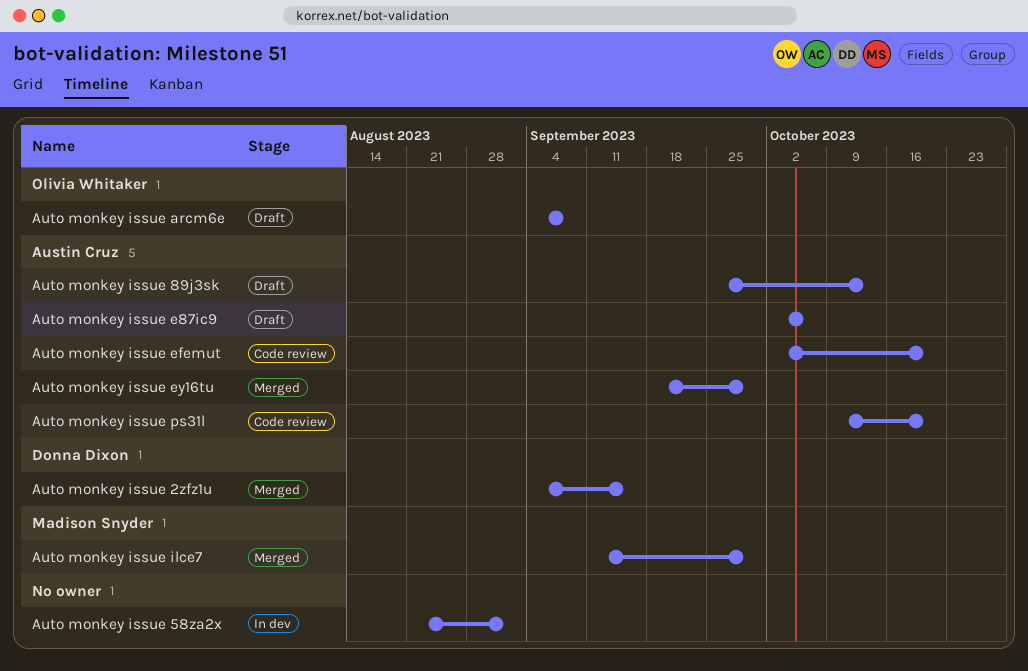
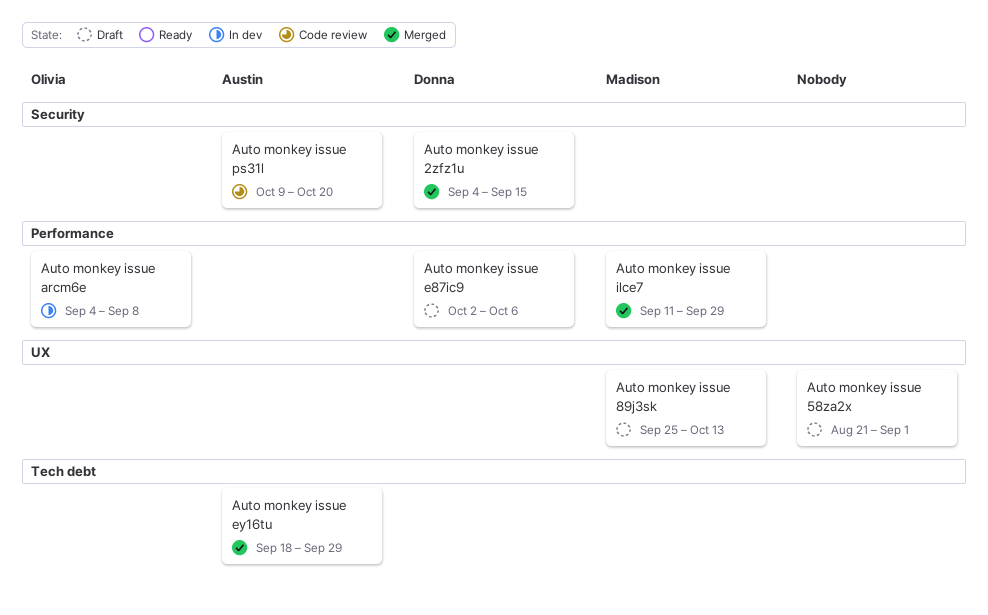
Auto monkey issue 58za2x, status: In dev -> Draft
Auto monkey issue 89j3sk, owner: Austin Cruz -> Madison Snyder
Auto monkey issue arcm6e, status: Draft -> In dev
Auto monkey issue e87ic9, owner: Austin Cruz -> Donna Dixon
Auto monkey issue efemut: present -> none

